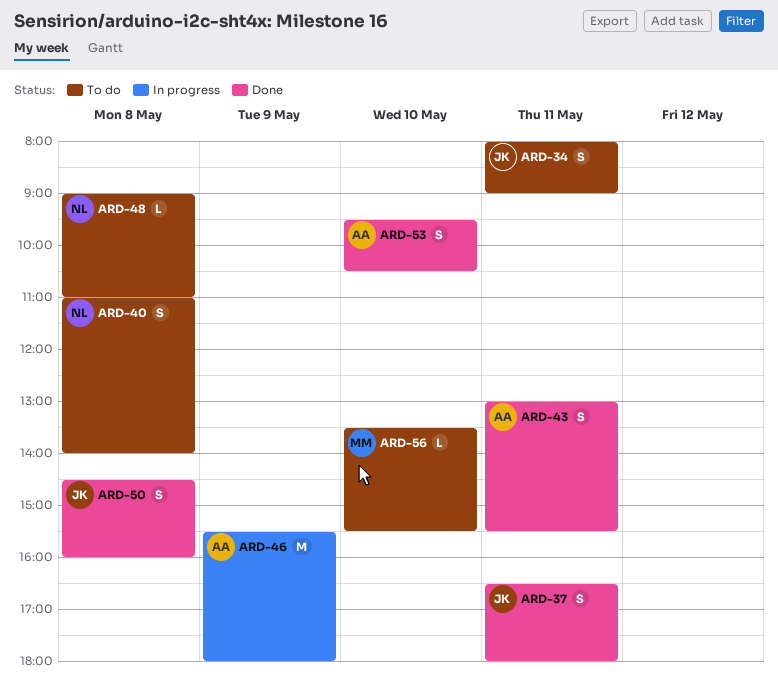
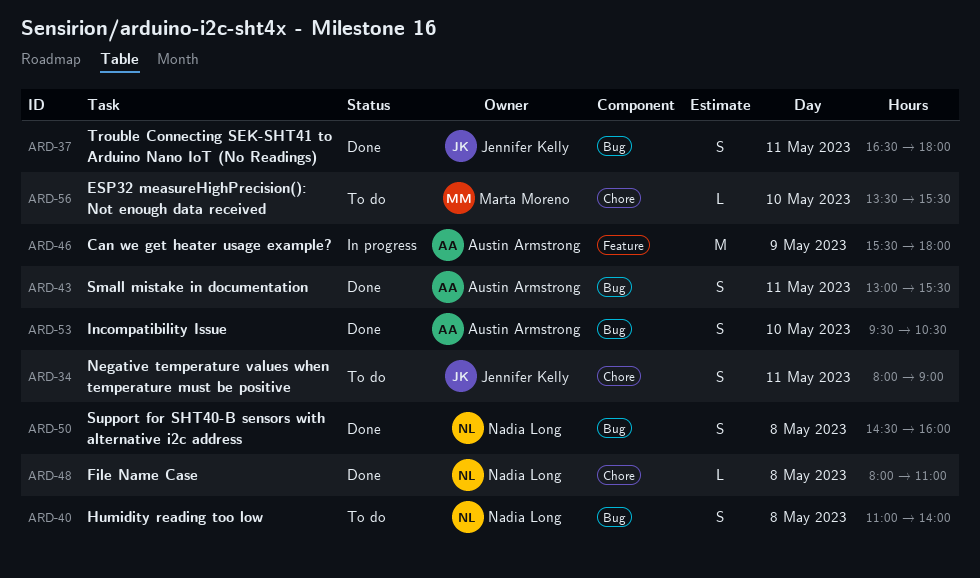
ARD-48, status: To do -> Done
ARD-48, begins: 09:00 -> 08:00
ARD-50, owner: Jennifer Kelly -> Nadia Long

